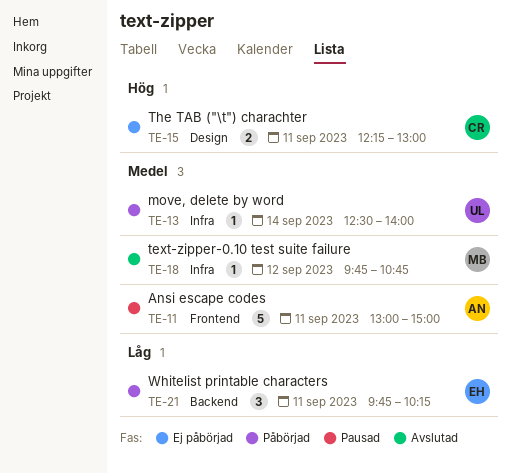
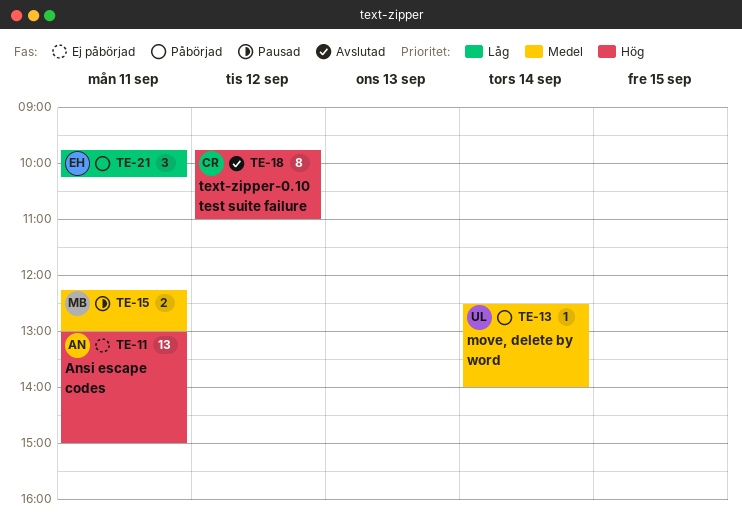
TE-11, status: Pausad -> Ej påbörjad
TE-11, priority: Medel -> Hög
TE-11, estimate: 5 -> 13
TE-15, status: Ej påbörjad -> Pausad
TE-15, owner: CR -> MB
TE-15, priority: Hög -> Medel
TE-18, owner: MB -> CR
TE-18, priority: Medel -> Hög
TE-18, estimate: 1 -> 8
TE-18, ends: 10:45 -> 11:00

